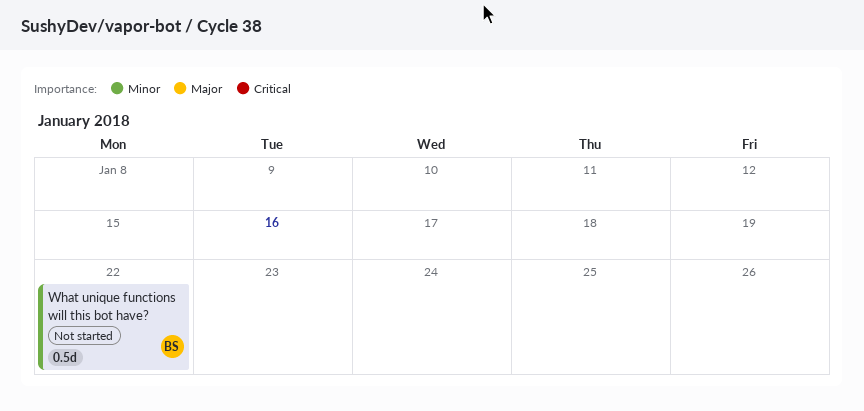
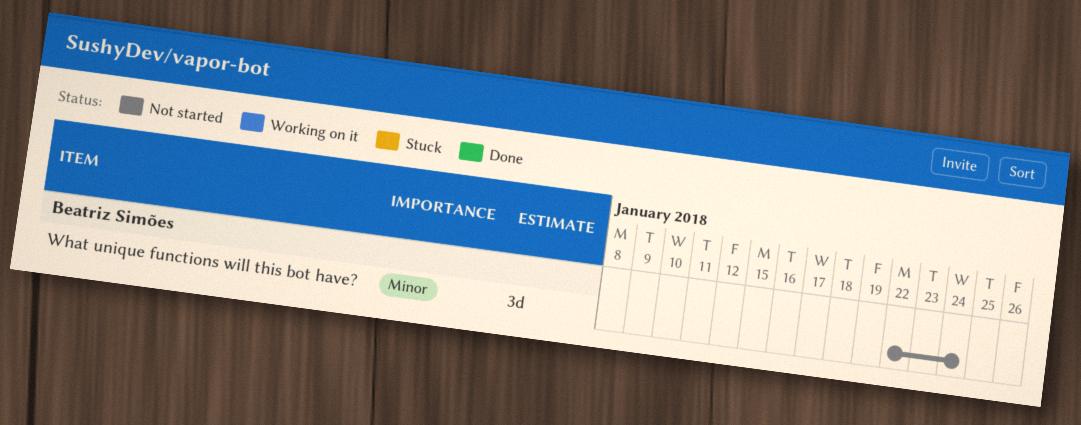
What unique functions will this bot have?, estimate: 0.5d -> 3d
What unique functions will this bot have?, due: Jan 22 -> Jan 24

